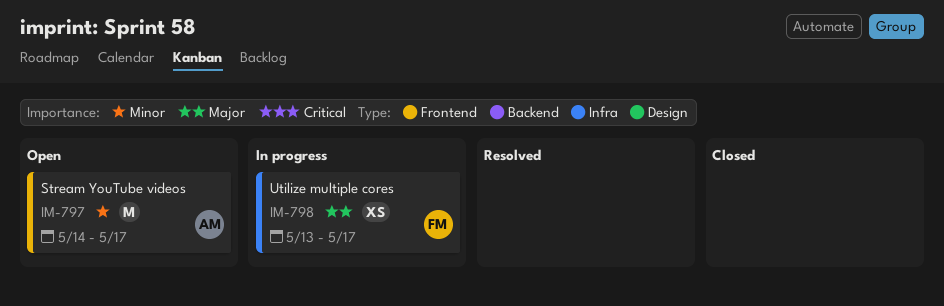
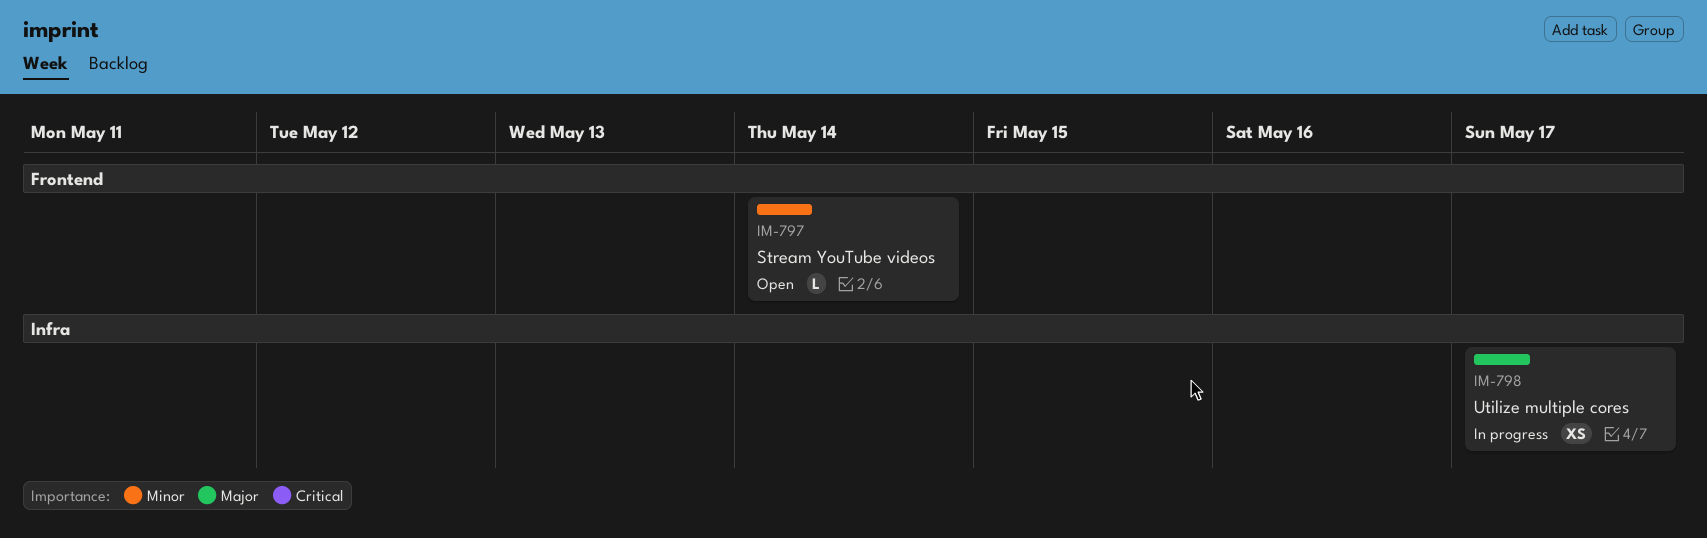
IM-797, estimate: M -> L
IM-797, due: May 17 -> May 14

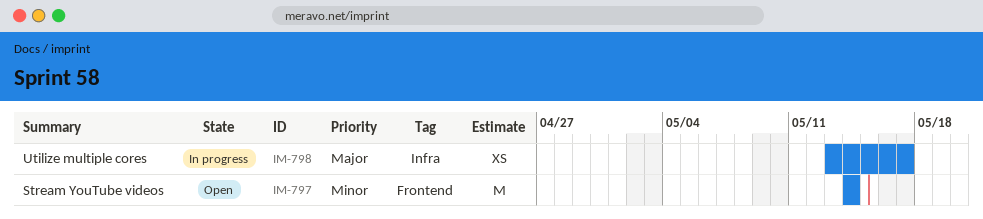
IM-797, estimate: L -> M

